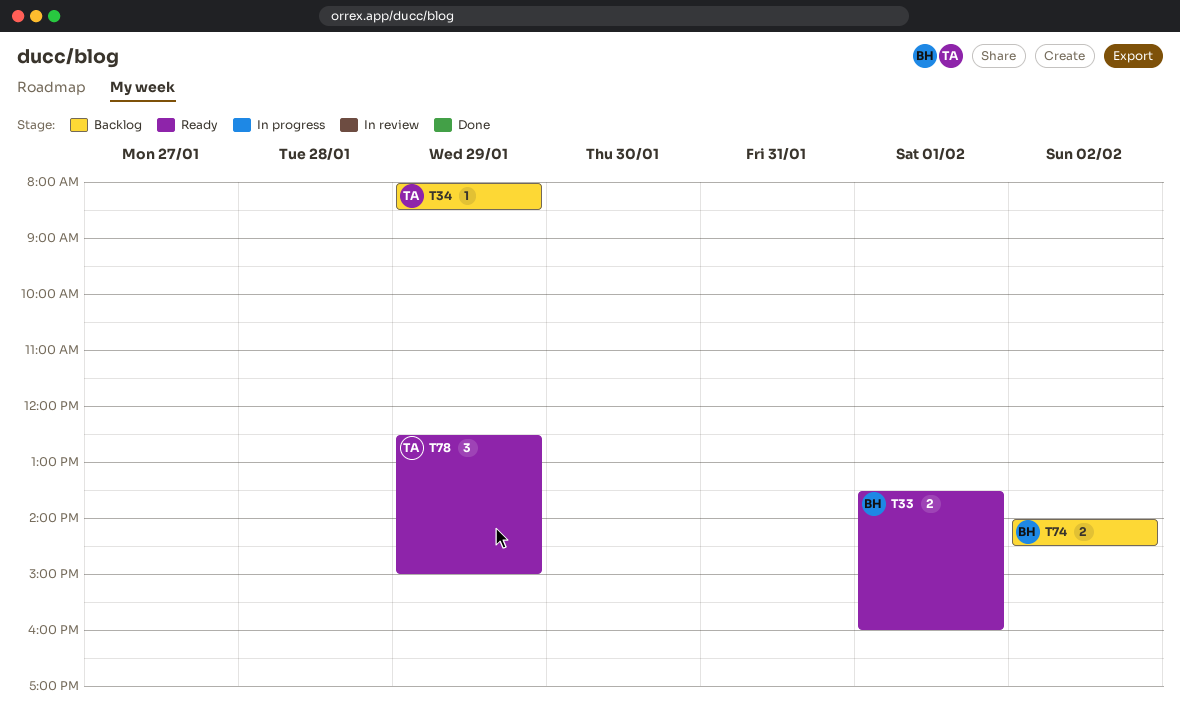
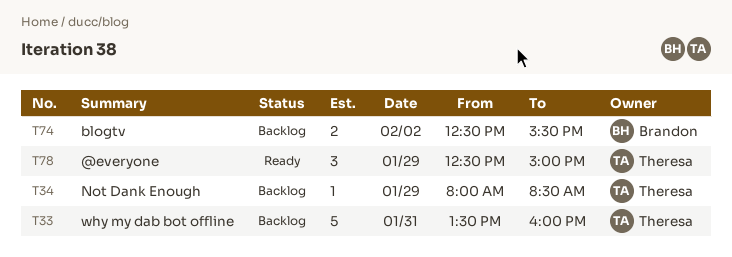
T33, status: Ready -> Backlog
T33, owner: Brandon -> Theresa
T33, estimate: 2 -> 5
T33, day: Feb 1 -> Jan 31
T74, begins: 14:00 -> 12:30
T74, ends: 14:30 -> 15:30

